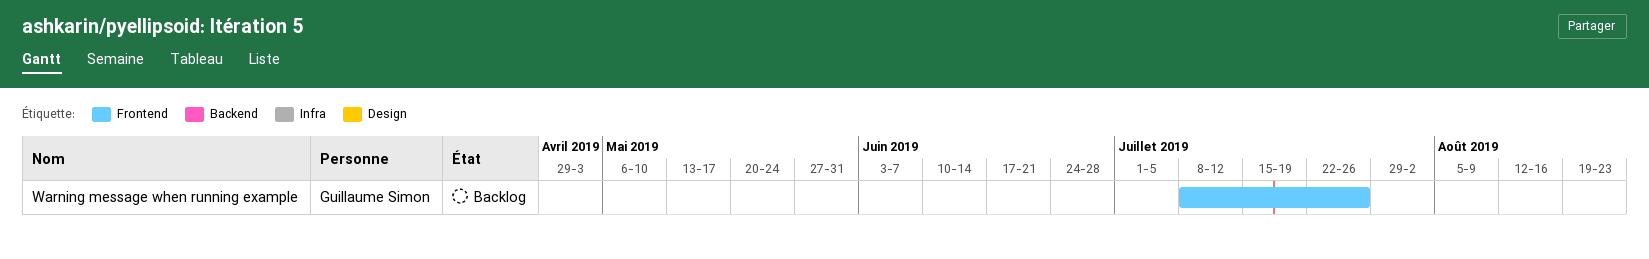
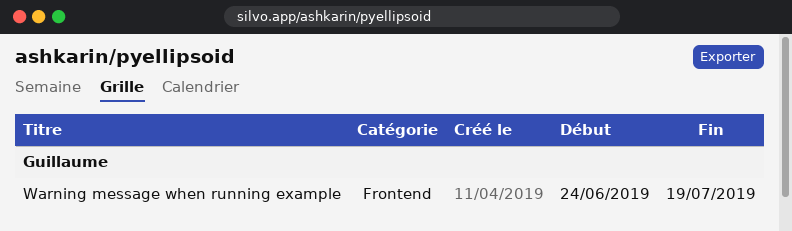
Warning message when running example, start: Jul 8 -> Jun 24
Warning message when running example, due: Jul 26 -> Jul 19

